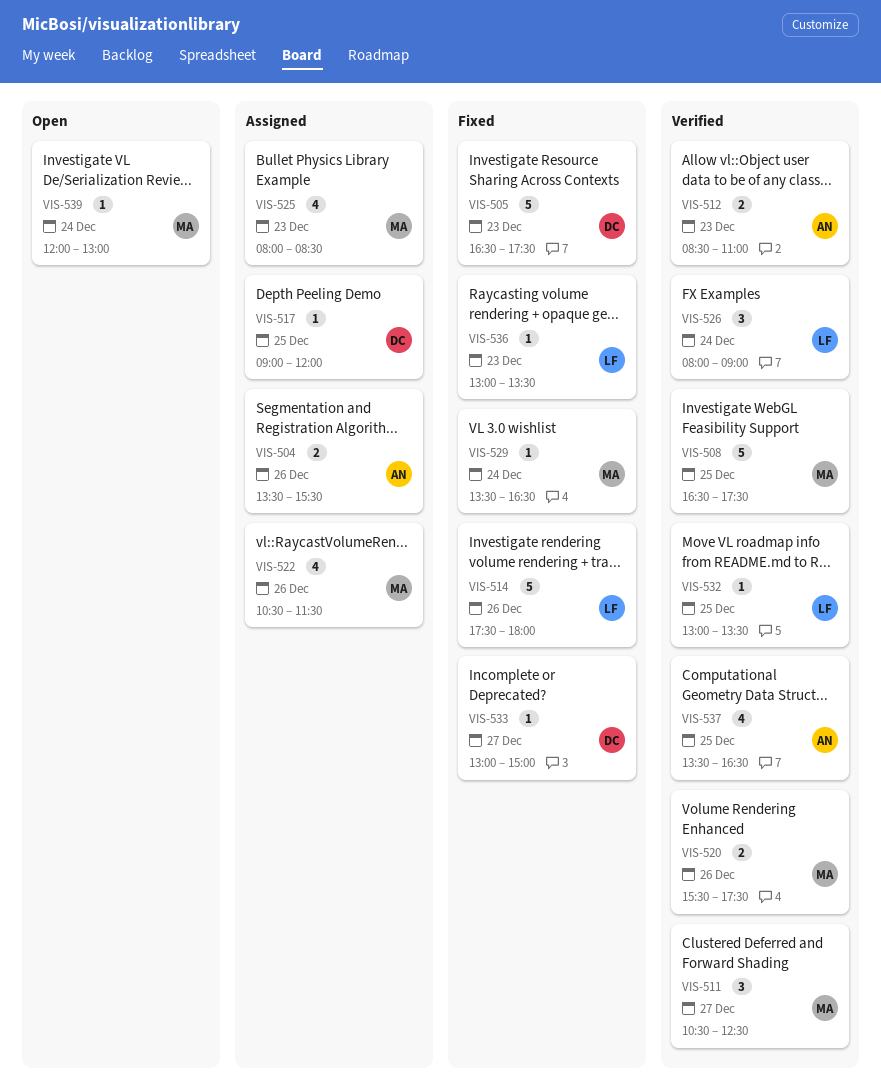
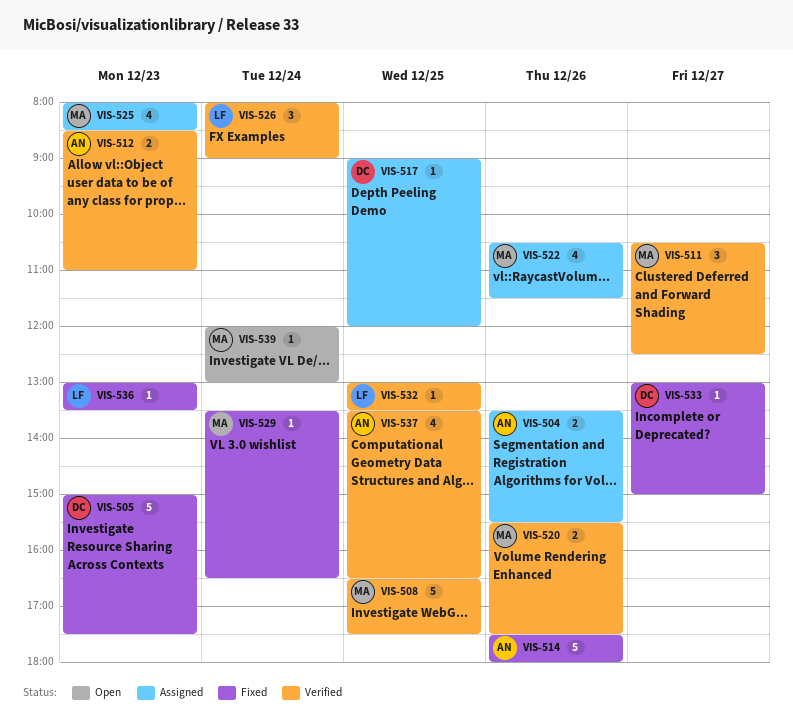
VIS-505, begins: 16:30 -> 15:00
VIS-514, owner: LF -> AN

